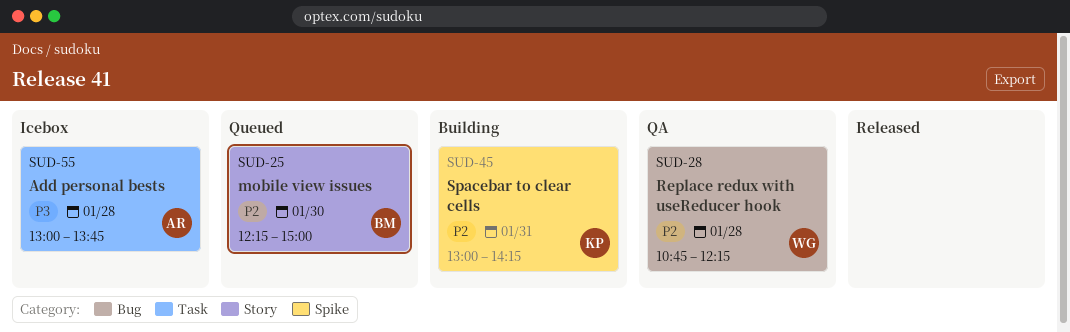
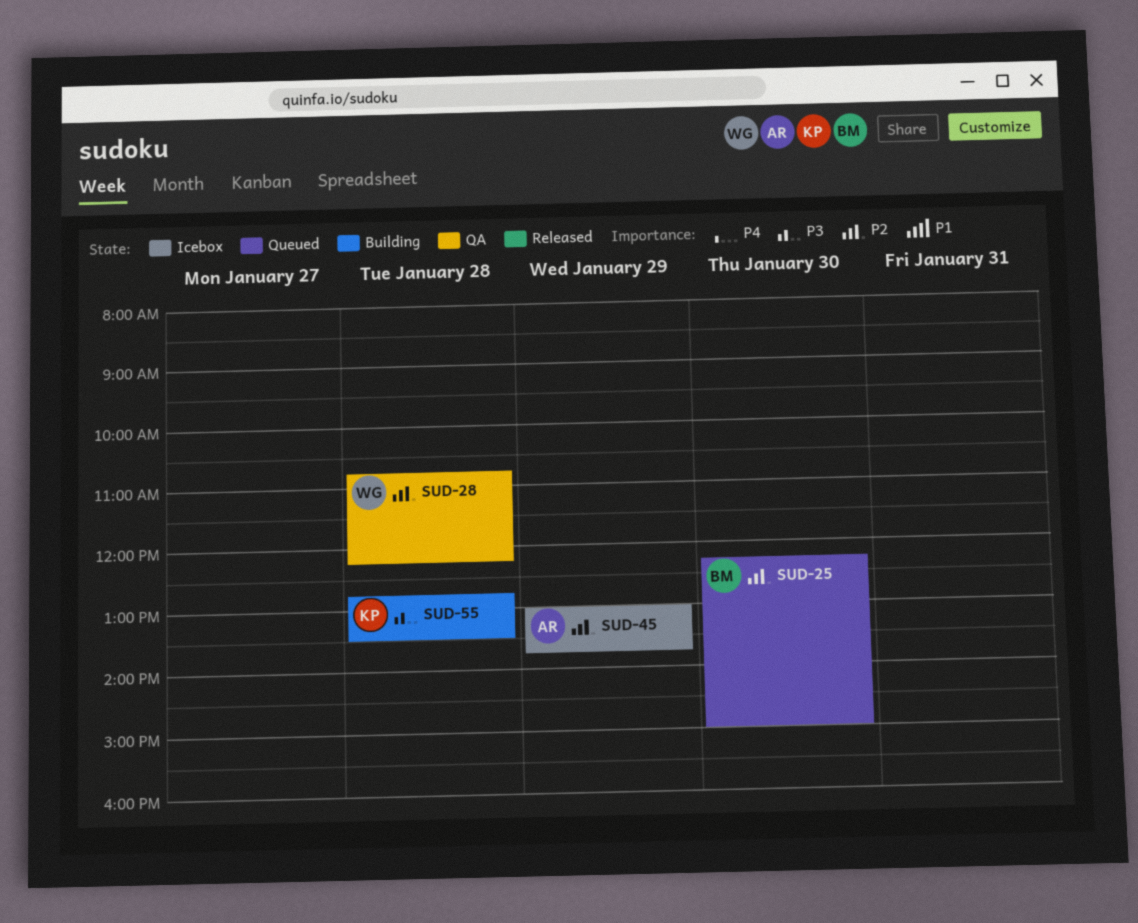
SUD-45, status: Building -> Icebox
SUD-45, owner: KP -> AR
SUD-45, day: Jan 31 -> Jan 29
SUD-45, ends: 14:15 -> 13:45
SUD-55, status: Icebox -> Building
SUD-55, owner: AR -> KP
SUD-55, begins: 13:00 -> 12:45
SUD-55, ends: 13:45 -> 13:30

